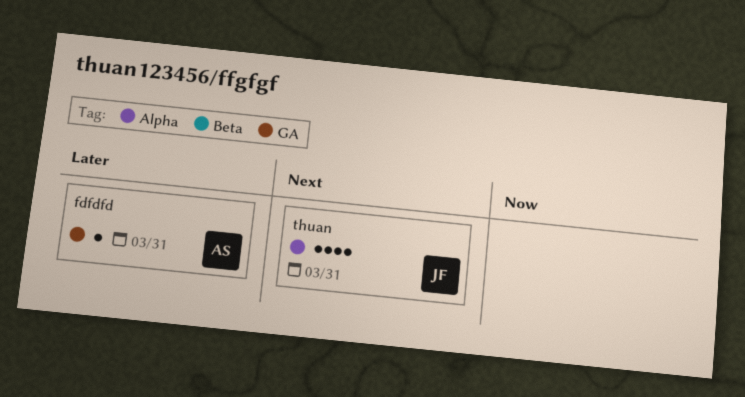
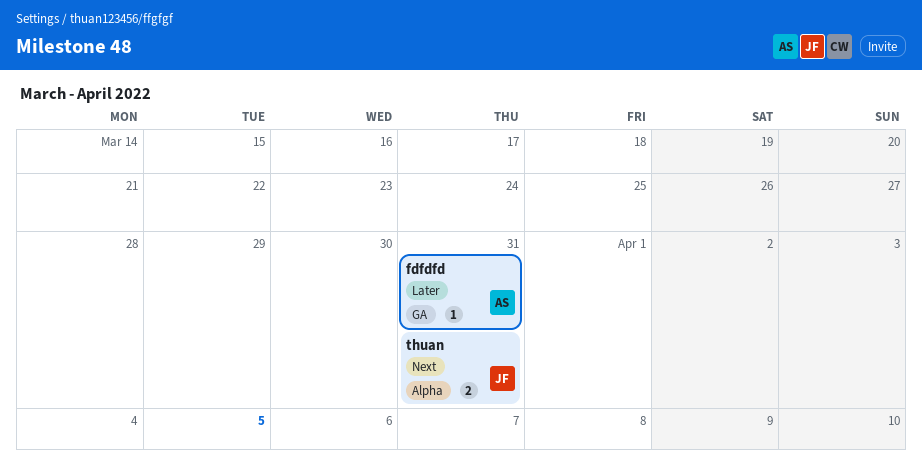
thuan, estimate: 4 -> 2

